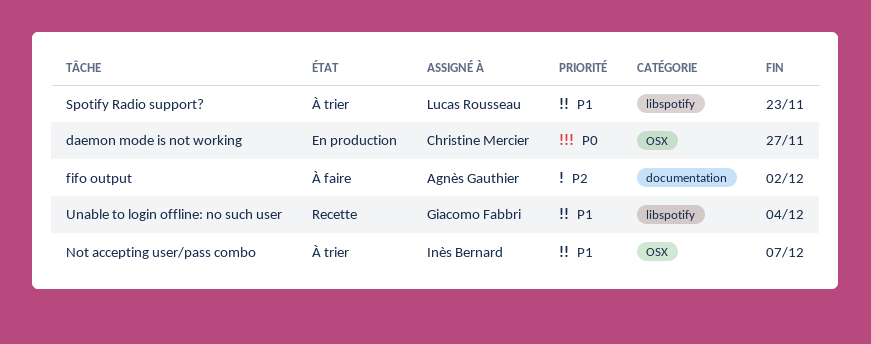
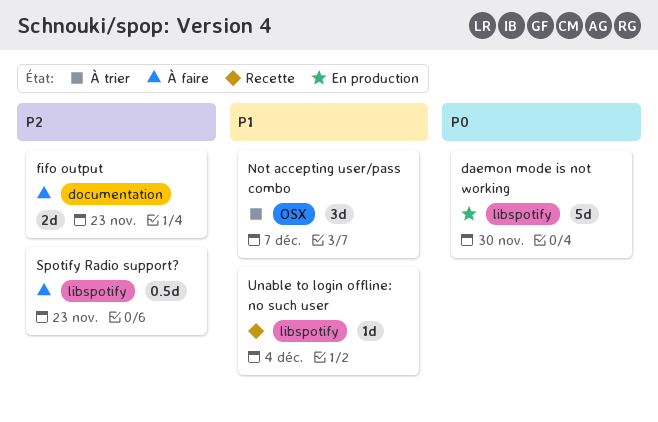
daemon mode is not working, label: OSX -> libspotify
daemon mode is not working, due: Nov 27 -> Nov 30
fifo output, due: Dec 2 -> Nov 23
Spotify Radio support?, status: À trier -> À faire
Spotify Radio support?, priority: P1 -> P2

